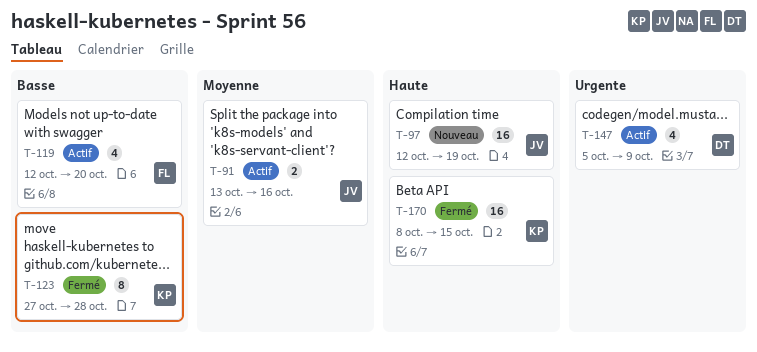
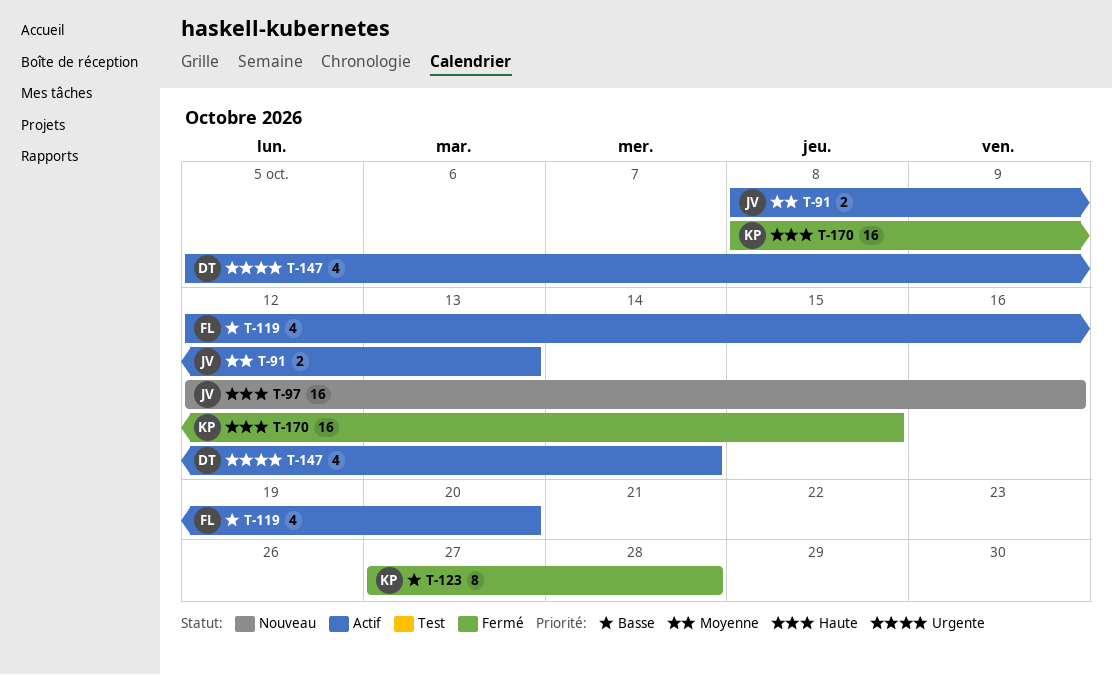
T-91, start: Oct 13 -> Oct 8
T-91, due: Oct 16 -> Oct 13
T-97, due: Oct 19 -> Oct 16
T-147, due: Oct 9 -> Oct 14

